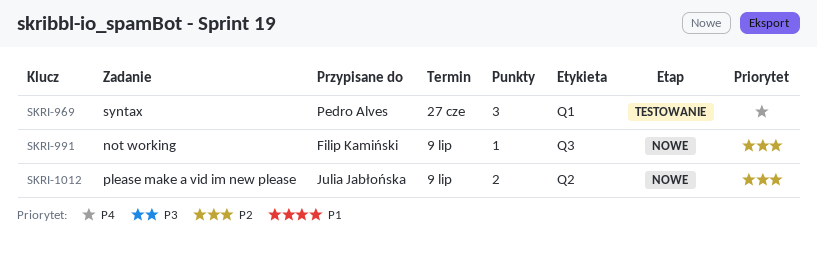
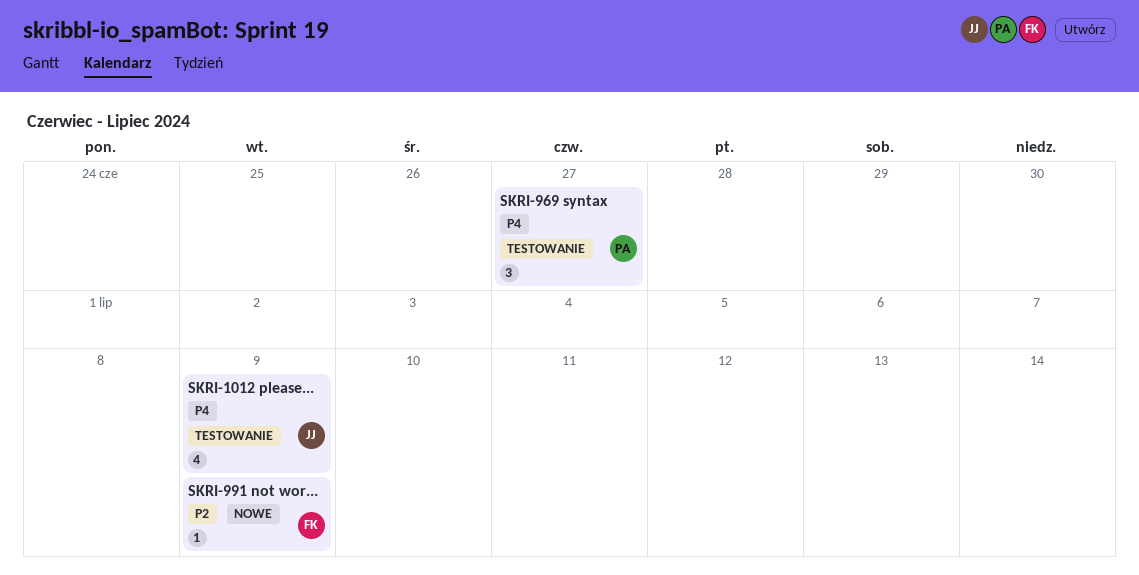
SKRI-1012, status: Nowe -> Testowanie
SKRI-1012, priority: P2 -> P4
SKRI-1012, estimate: 2 -> 4

